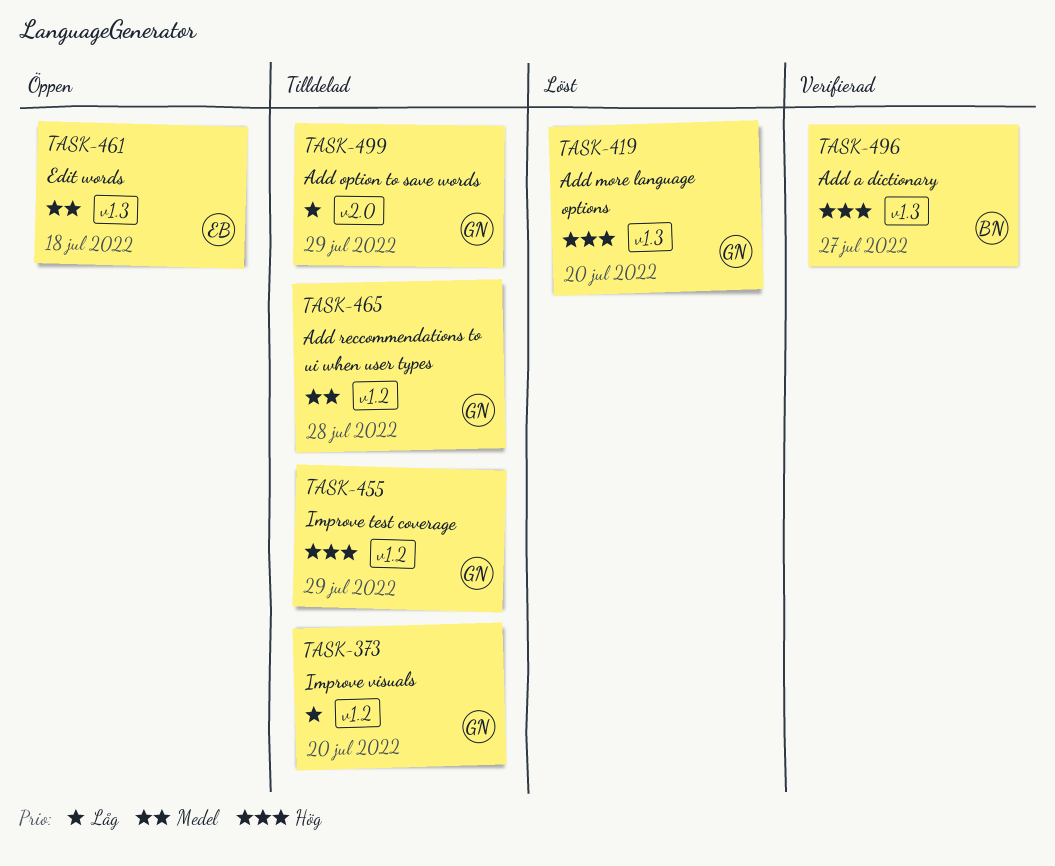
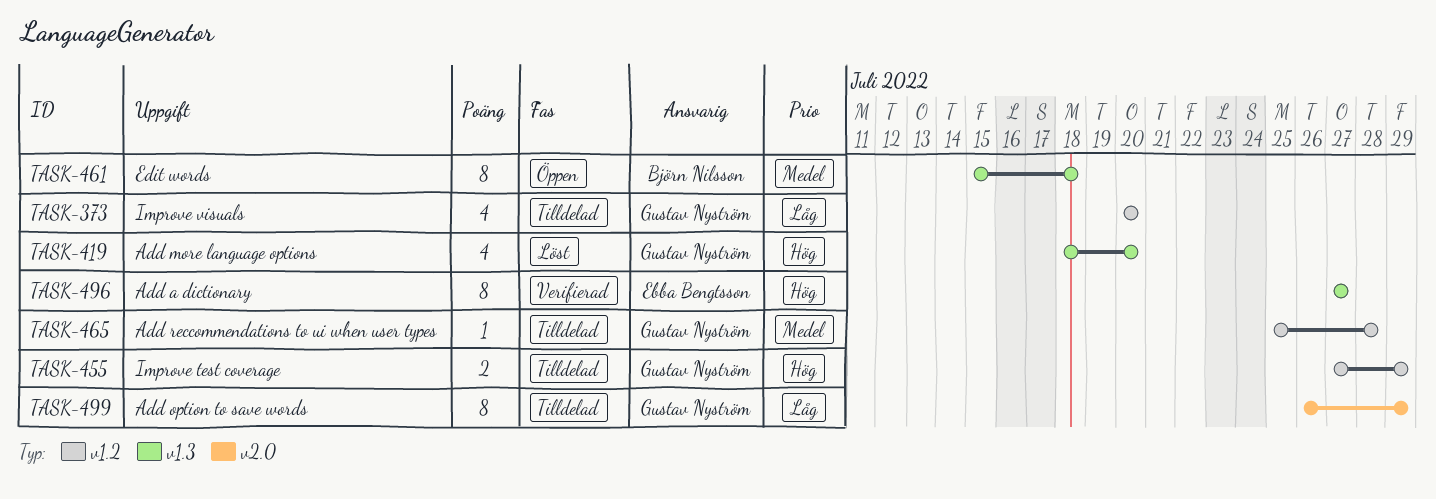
TASK-461, owner: Ebba Bengtsson -> Björn Nilsson
TASK-496, owner: Björn Nilsson -> Ebba Bengtsson

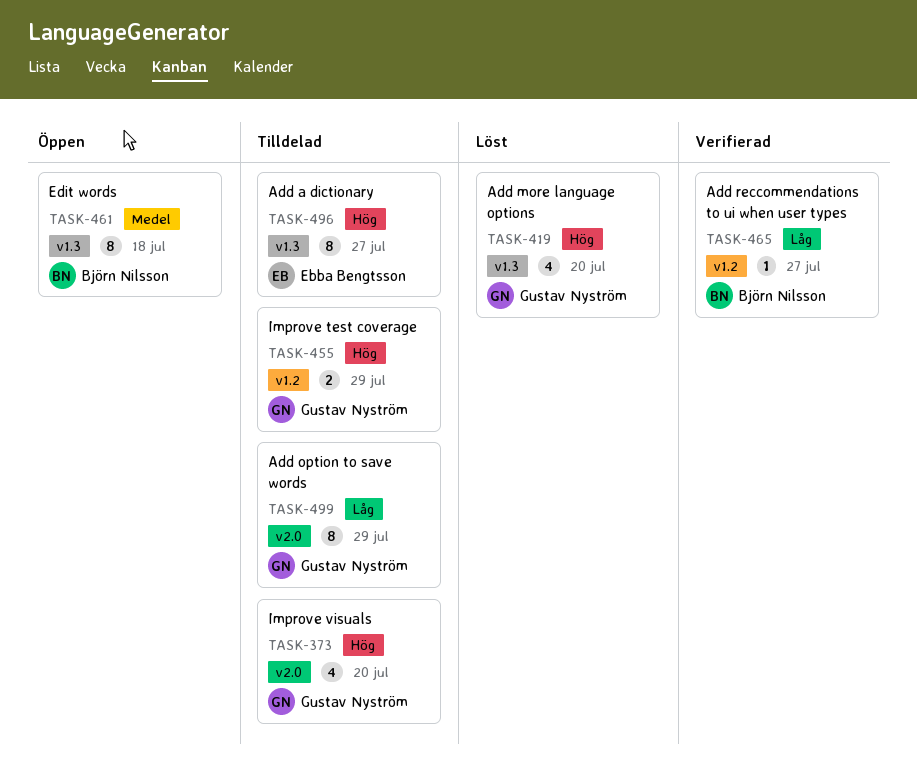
TASK-373, priority: Låg -> Hög
TASK-373, label: v1.2 -> v2.0
TASK-465, status: Tilldelad -> Verifierad
TASK-465, owner: Gustav Nyström -> Björn Nilsson
TASK-465, priority: Medel -> Låg
TASK-465, due: Jul 28 -> Jul 27
TASK-496, status: Verifierad -> Tilldelad

